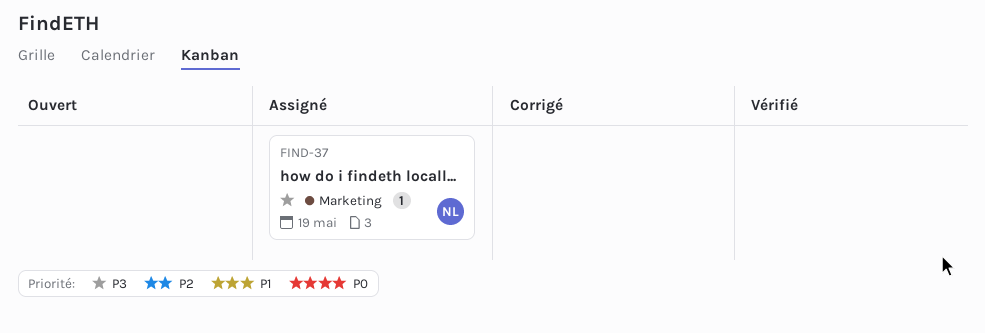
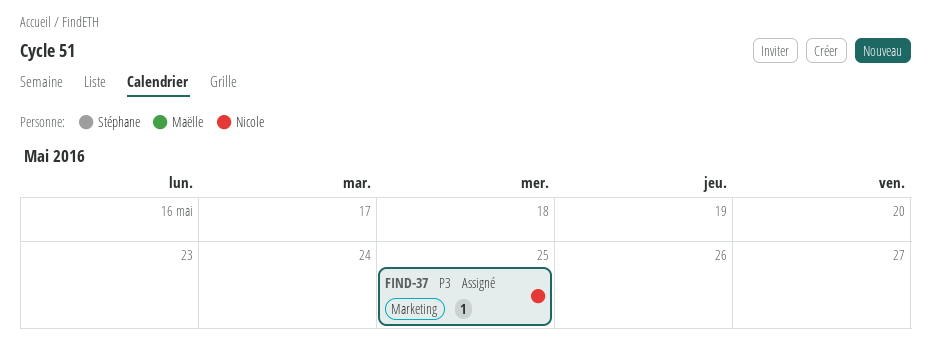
FIND-37, due: May 19 -> May 25

